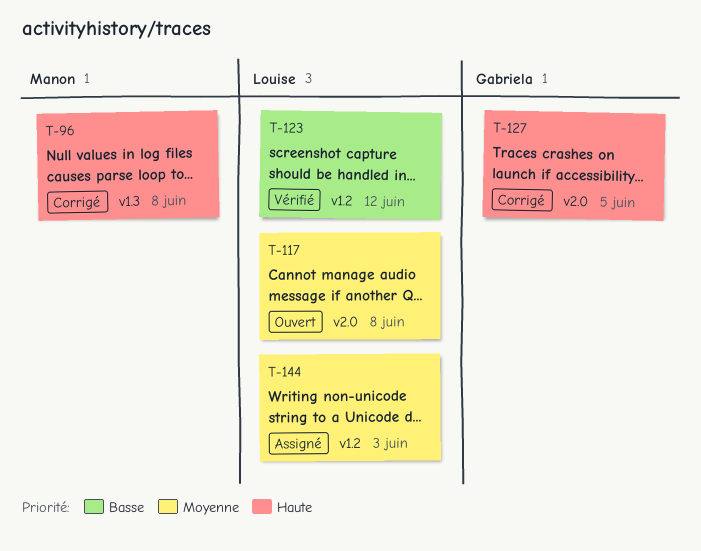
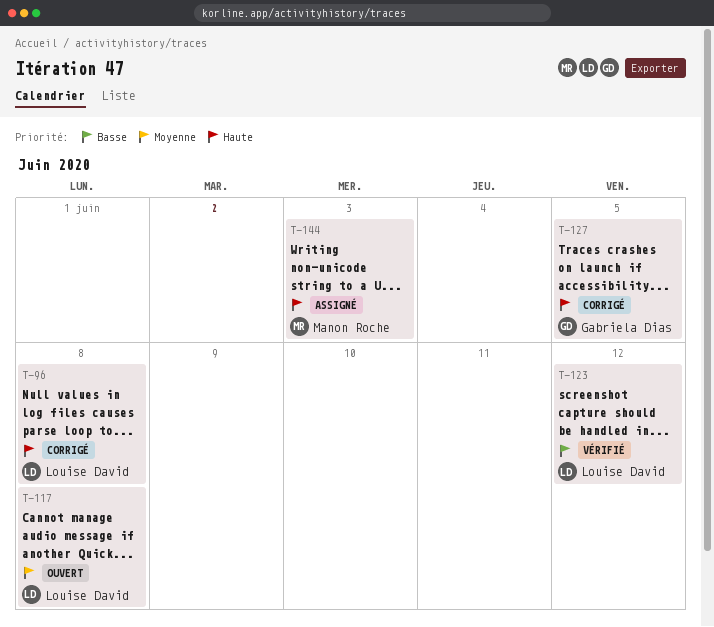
T-96, owner: Manon Roche -> Louise David
T-144, owner: Louise David -> Manon Roche
T-144, priority: Moyenne -> Haute

